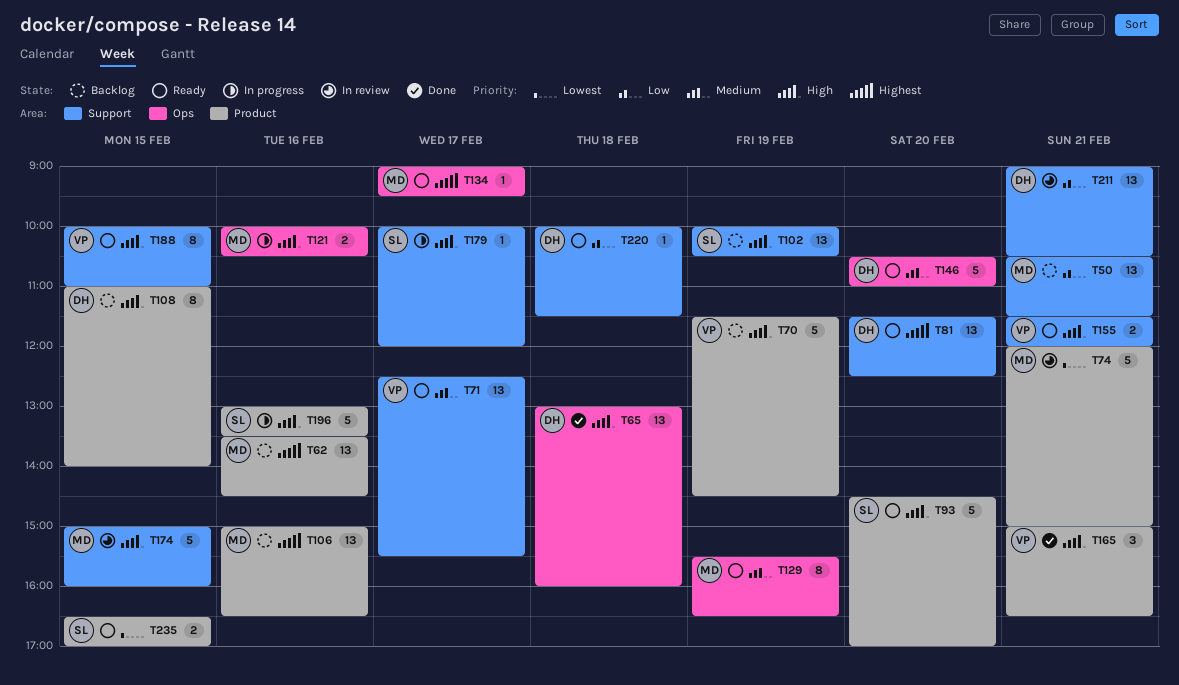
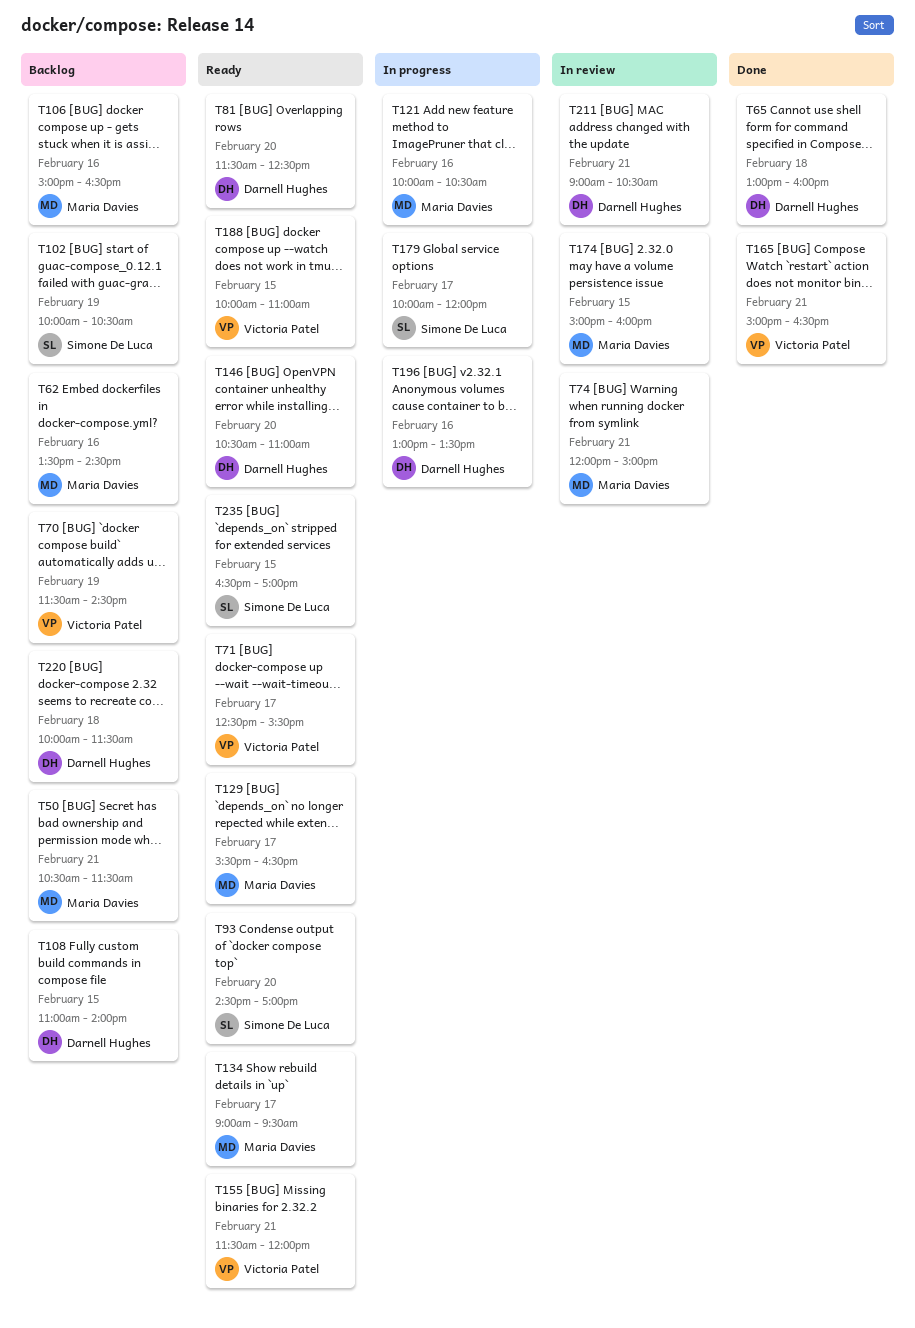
T129, day: Feb 19 -> Feb 17
T196, owner: Simone De Luca -> Darnell Hughes
T220, status: Ready -> Backlog

